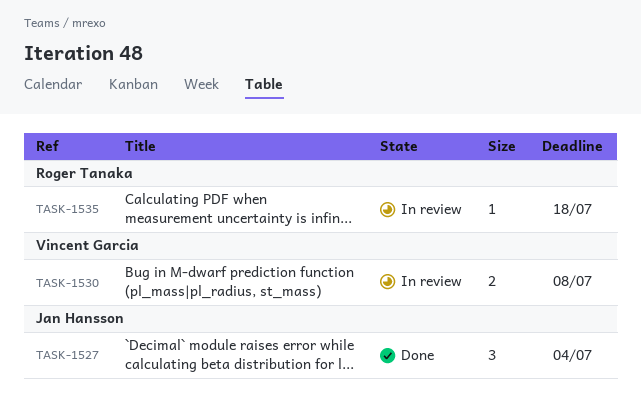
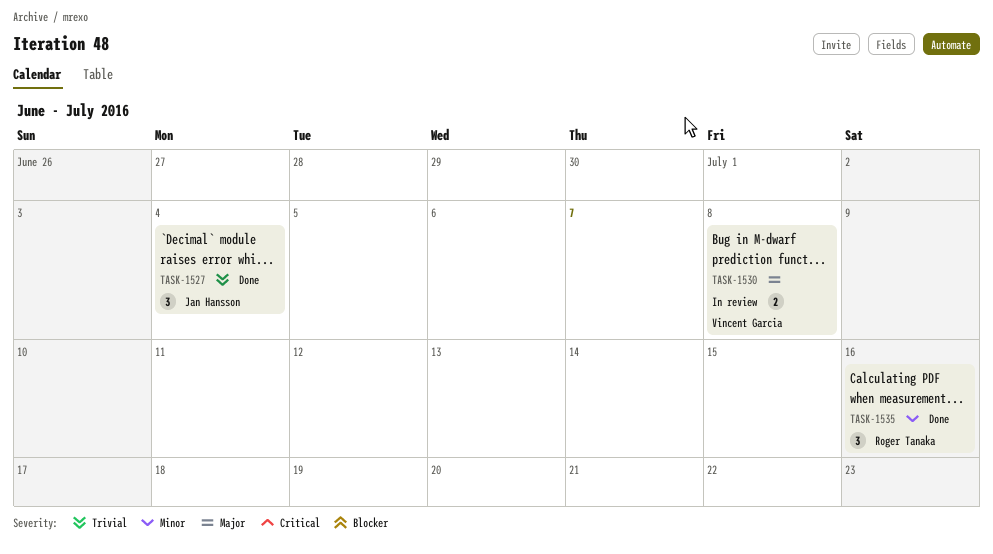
TASK-1535, status: In review -> Done
TASK-1535, estimate: 1 -> 3
TASK-1535, due: Jul 18 -> Jul 16

